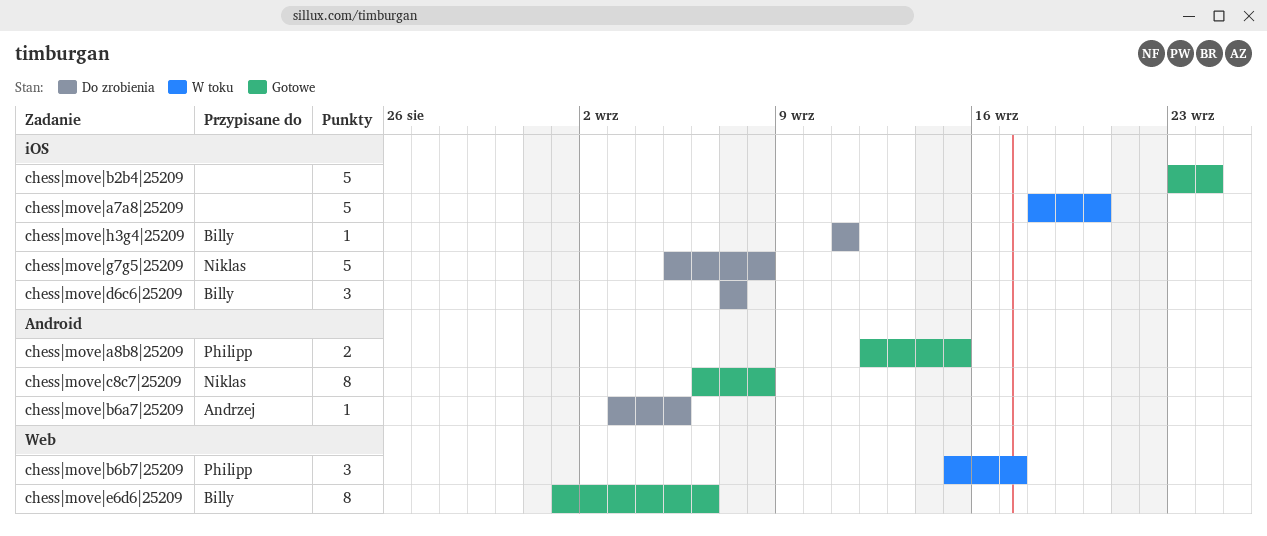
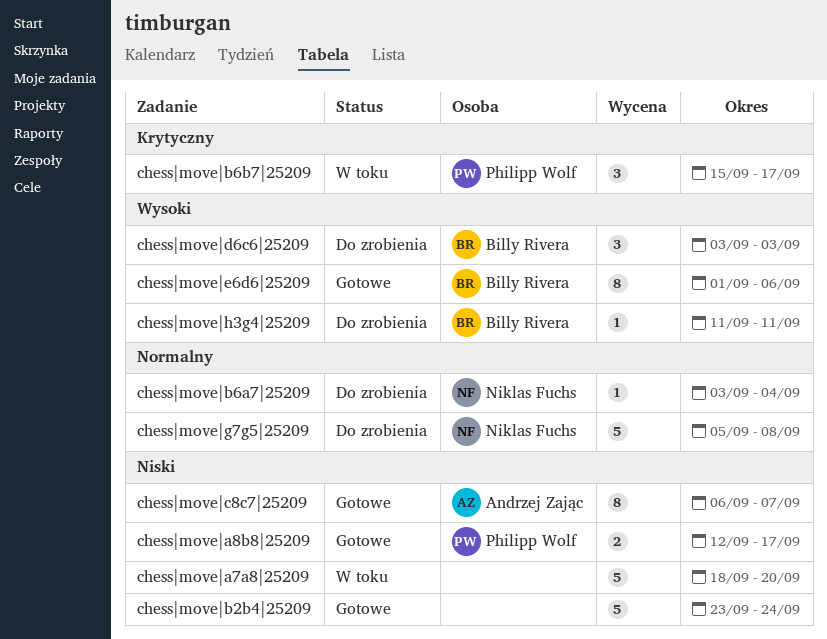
chess|move|a8b8|25209, due: Sep 15 -> Sep 17
chess|move|b6a7|25209, owner: Andrzej Zając -> Niklas Fuchs
chess|move|b6a7|25209, due: Sep 5 -> Sep 4
chess|move|c8c7|25209, owner: Niklas Fuchs -> Andrzej Zając
chess|move|c8c7|25209, due: Sep 8 -> Sep 7
chess|move|d6c6|25209, start: Sep 7 -> Sep 3
chess|move|d6c6|25209, due: Sep 7 -> Sep 3

